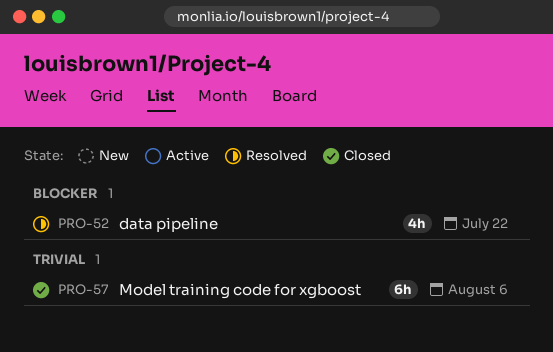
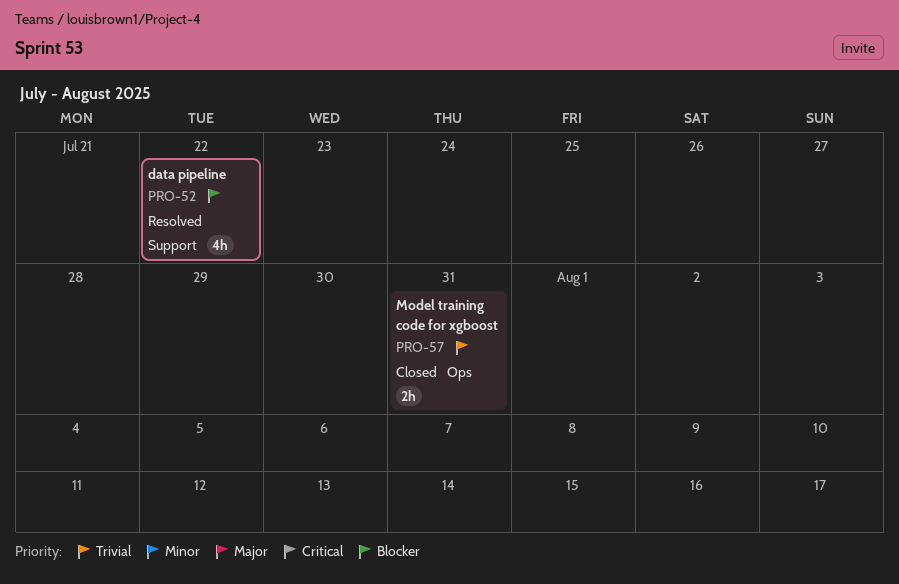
PRO-57, estimate: 6h -> 2h
PRO-57, due: Aug 6 -> Jul 31

